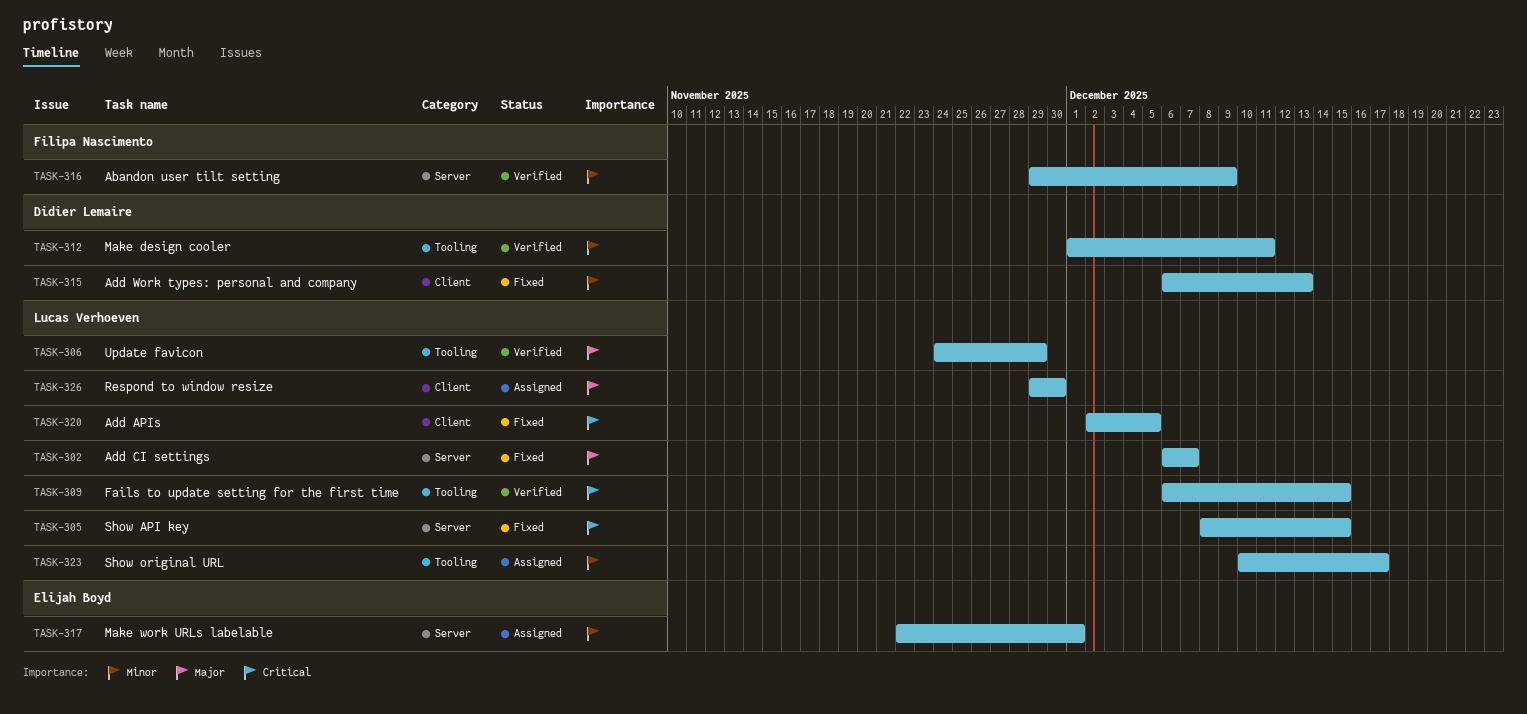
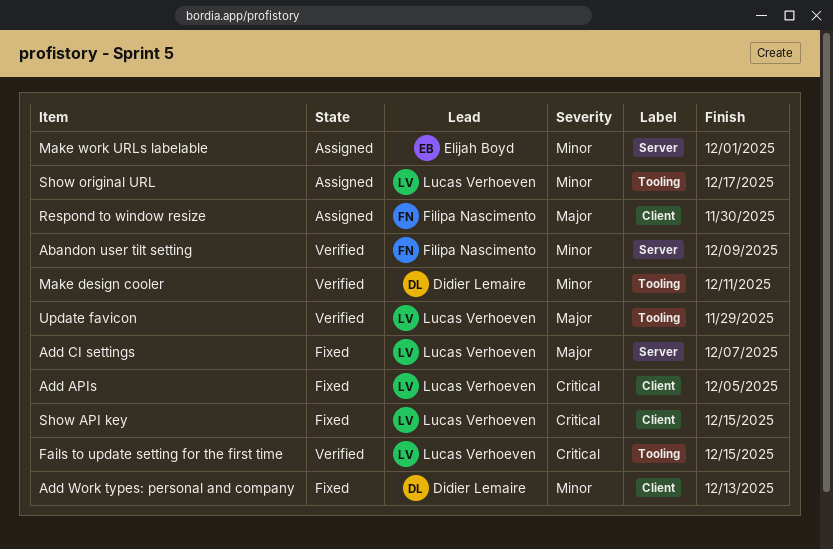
Respond to window resize, owner: Lucas Verhoeven -> Filipa Nascimento
Show API key, label: Server -> Client

